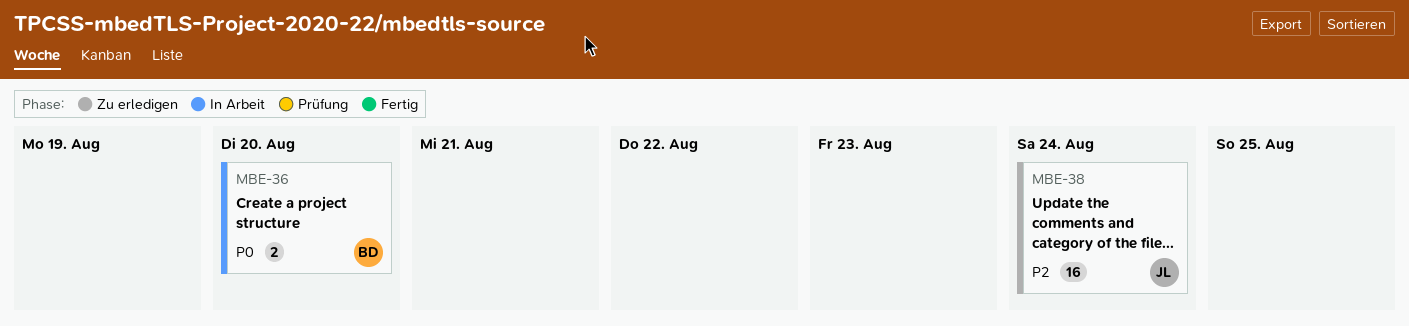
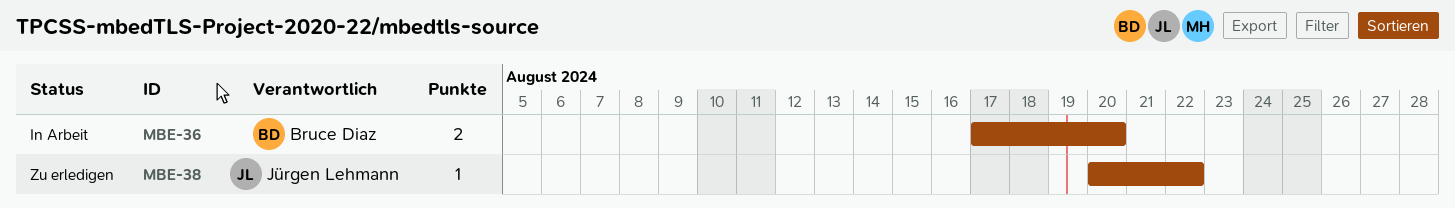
MBE-38, estimate: 16 -> 1
MBE-38, due: Aug 24 -> Aug 22

